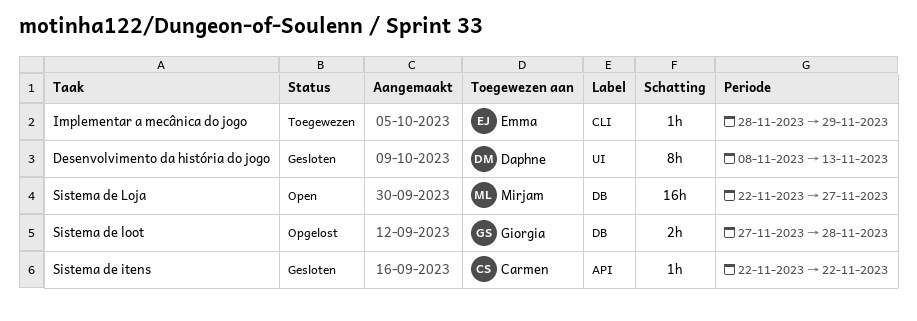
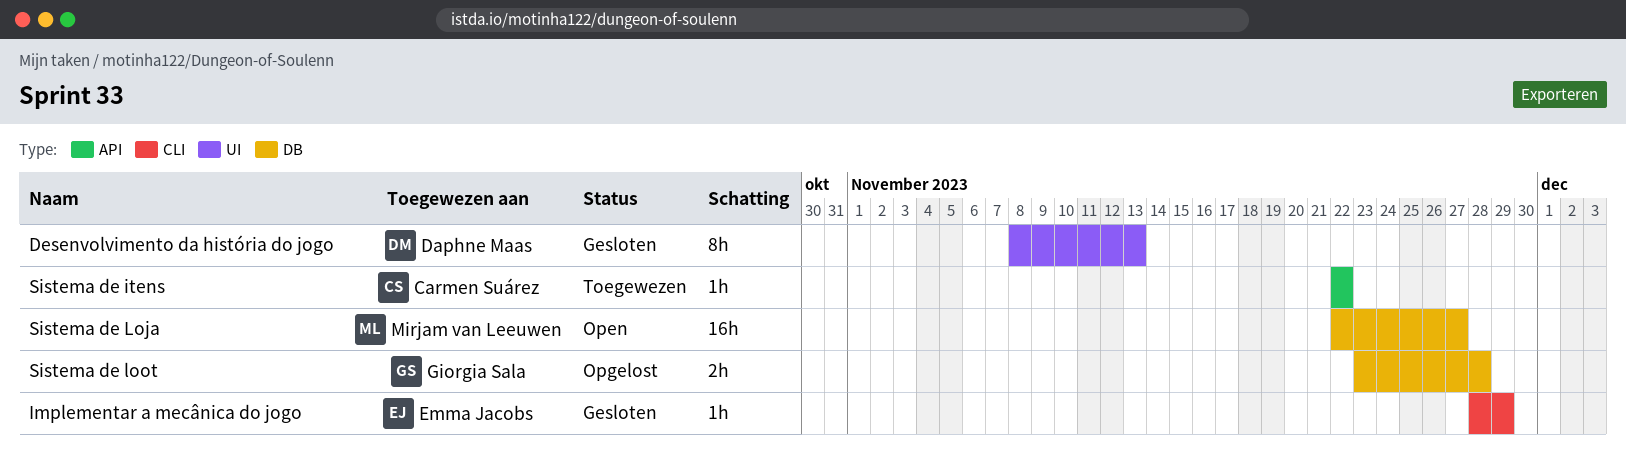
Implementar a mecânica do jogo, status: Toegewezen -> Gesloten
Sistema de itens, status: Gesloten -> Toegewezen
Sistema de loot, start: Nov 27 -> Nov 23

